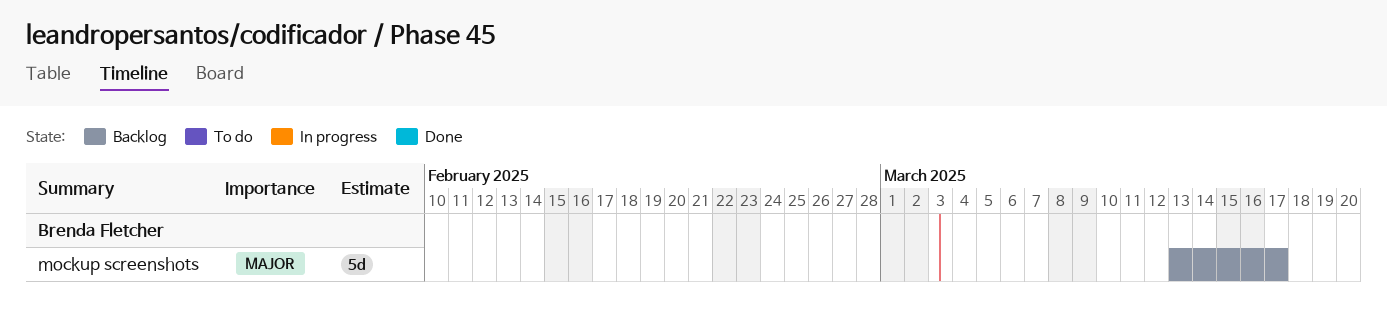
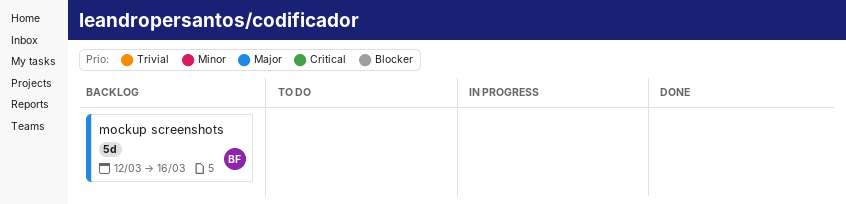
mockup screenshots, start: Mar 13 -> Mar 12
mockup screenshots, due: Mar 17 -> Mar 16

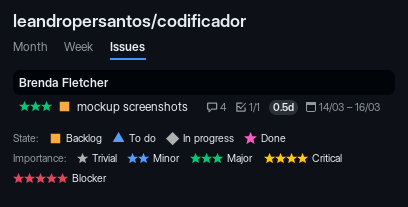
mockup screenshots, estimate: 5d -> 0.5d
mockup screenshots, start: Mar 12 -> Mar 14

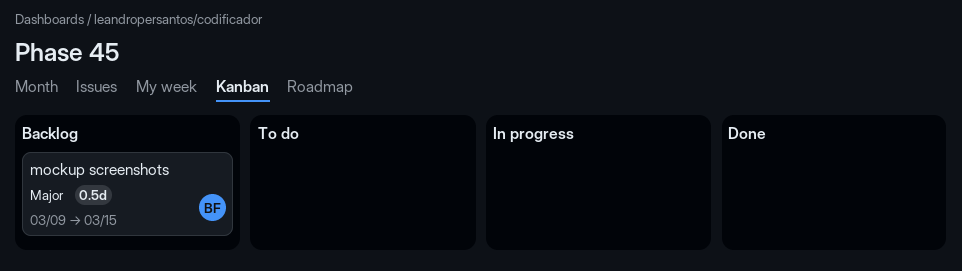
mockup screenshots, start: Mar 14 -> Mar 9
mockup screenshots, due: Mar 16 -> Mar 15

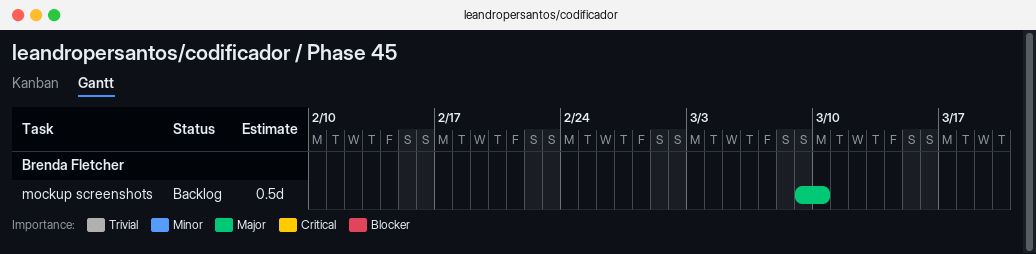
mockup screenshots, due: Mar 15 -> Mar 10

